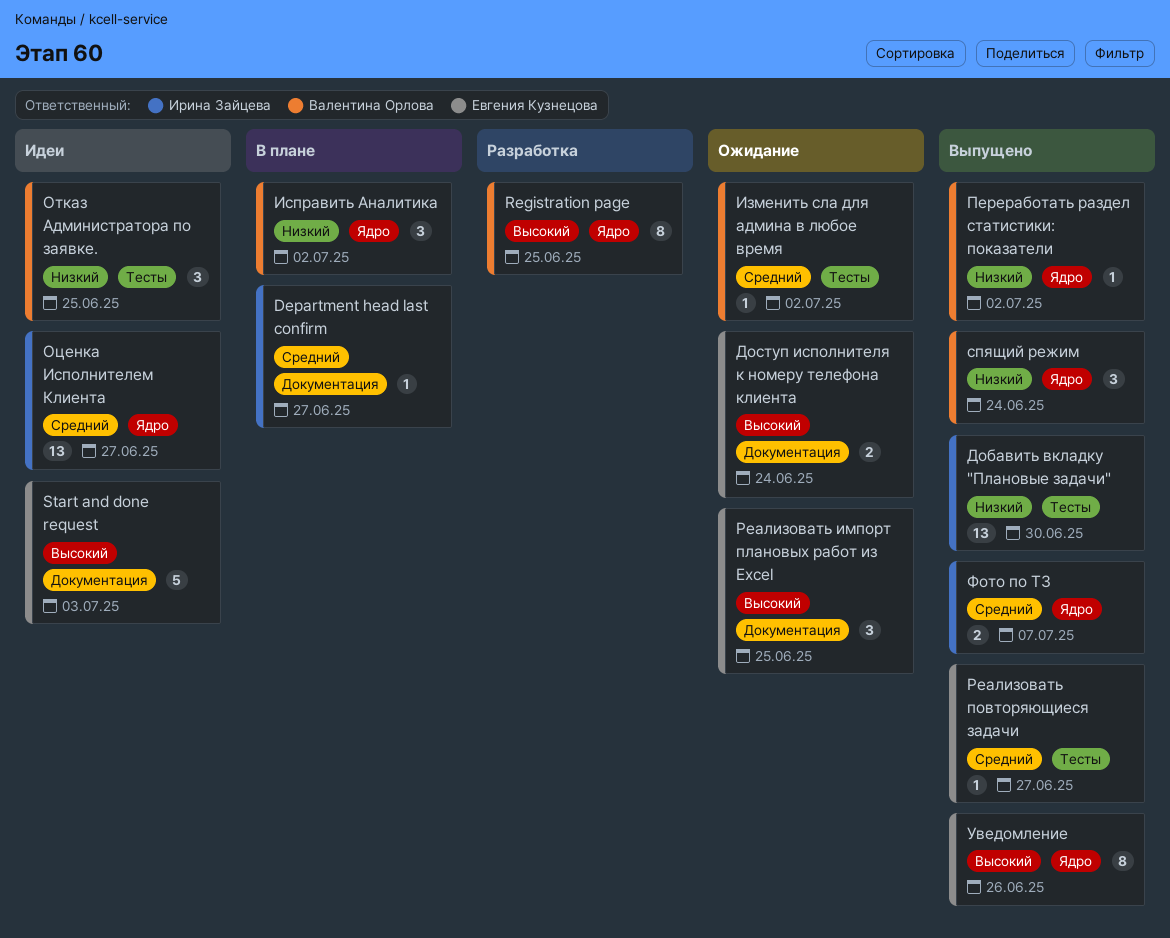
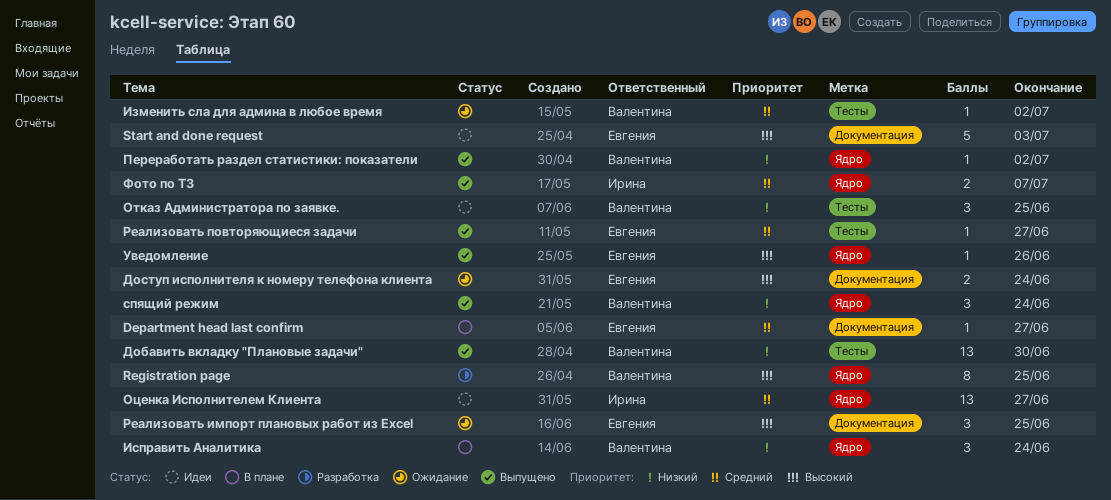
Department head last confirm, owner: Ирина Зайцева -> Евгения Кузнецова
Добавить вкладку "Плановые задачи", owner: Ирина Зайцева -> Валентина Орлова
Исправить Аналитика, due: Jul 2 -> Jun 24
Уведомление, estimate: 8 -> 1

